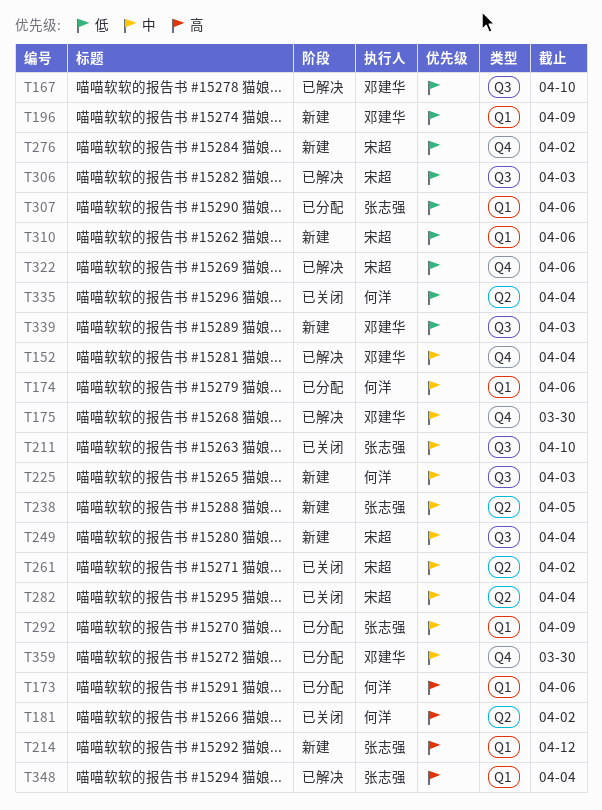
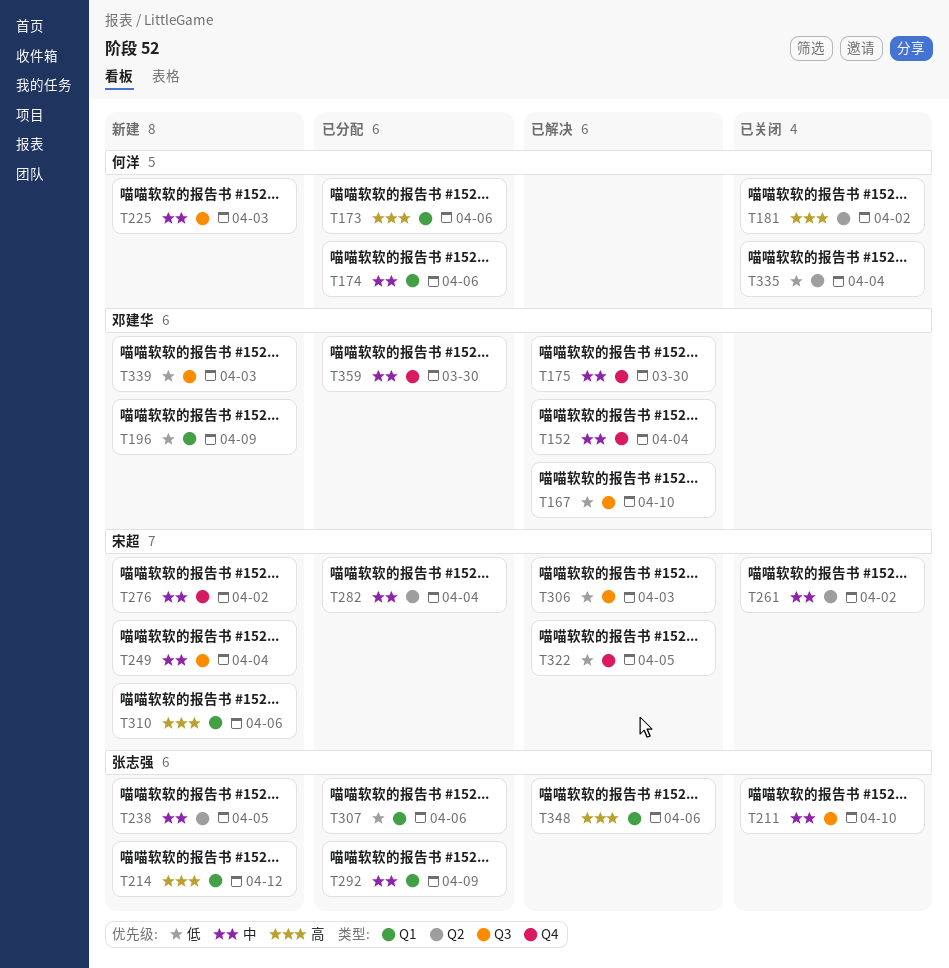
T276, priority: 低 -> 中
T282, status: 已关闭 -> 已分配
T310, priority: 低 -> 高
T322, due: Apr 6 -> Apr 5
T348, due: Apr 4 -> Apr 6

